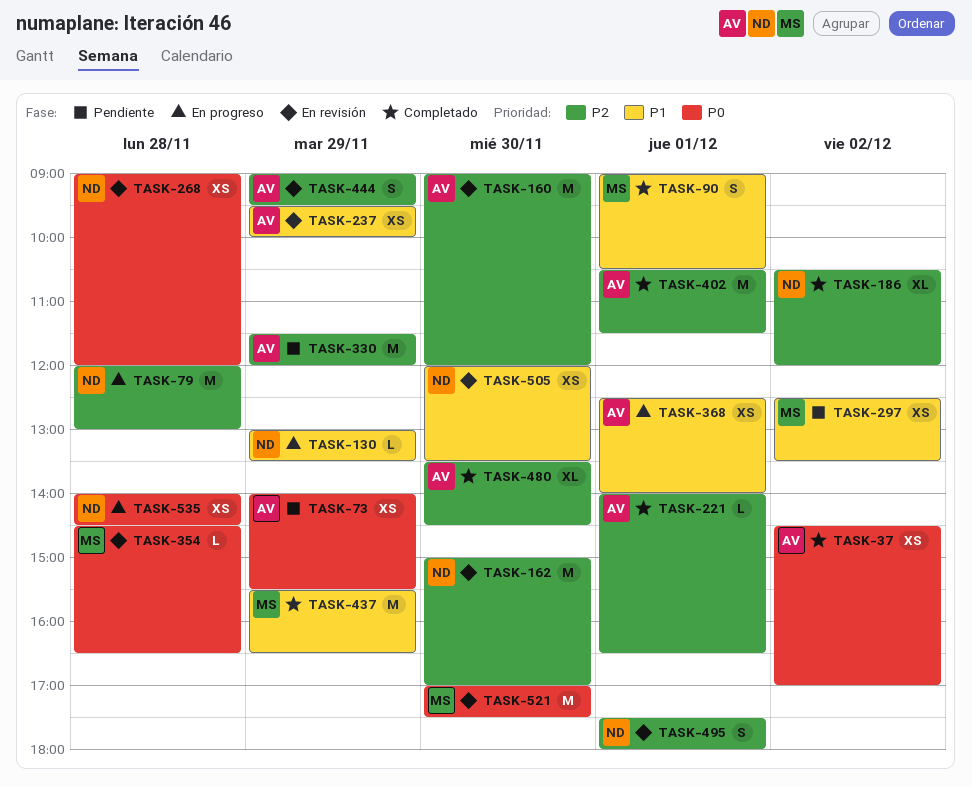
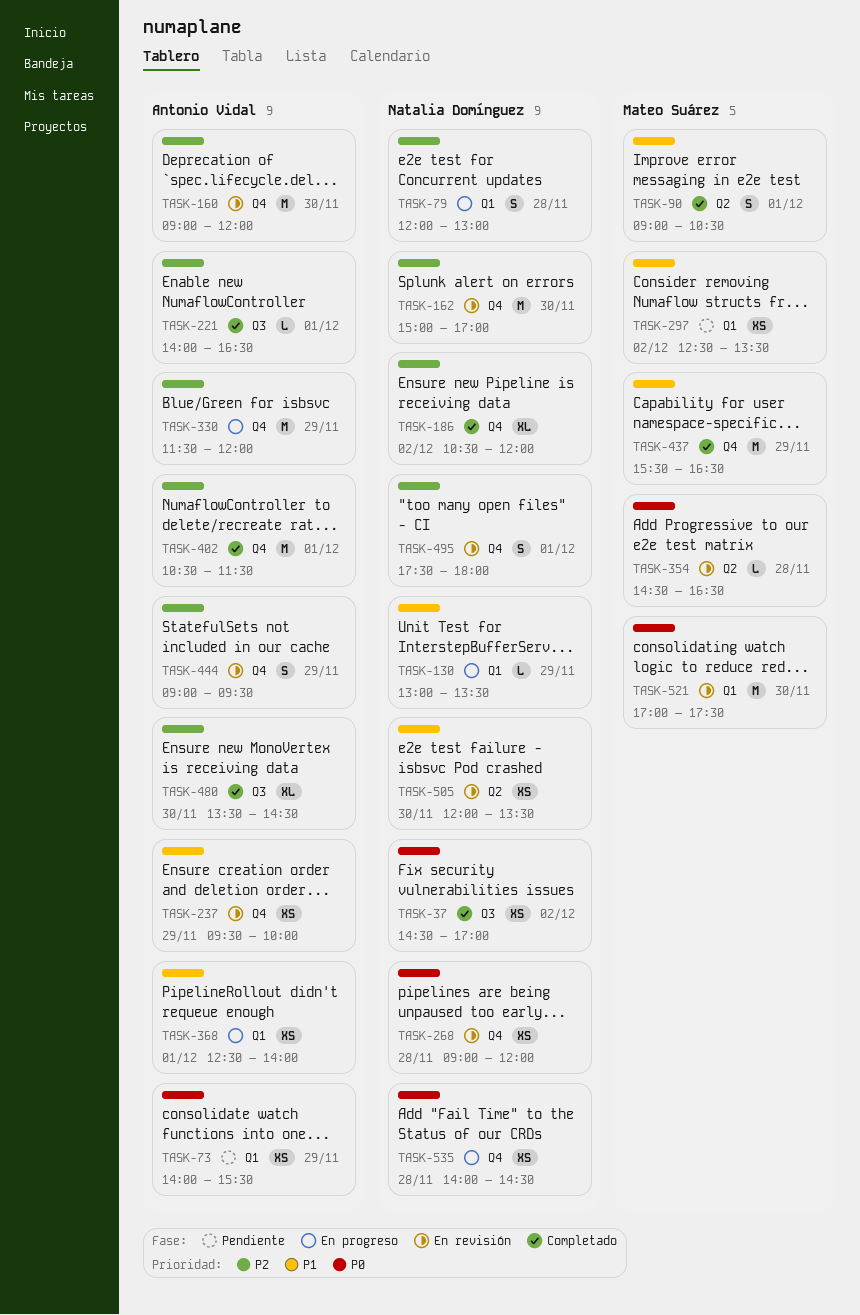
TASK-37, owner: Antonio Vidal -> Natalia Domínguez
TASK-79, estimate: M -> S
TASK-330, status: Pendiente -> En progreso

